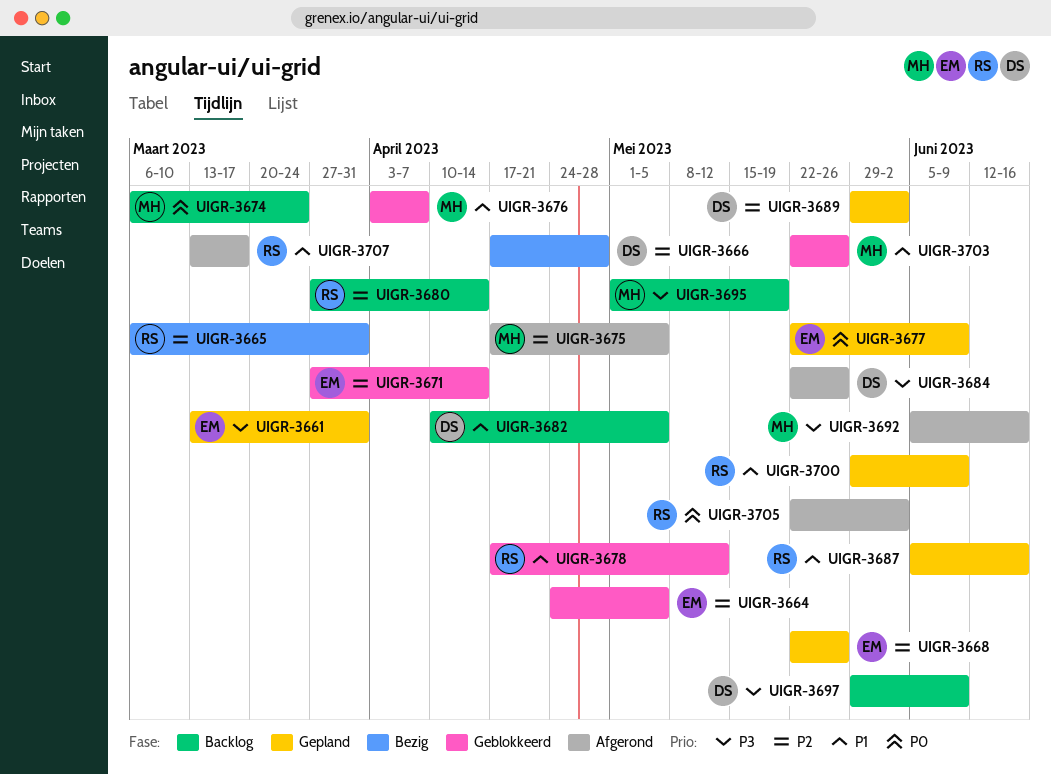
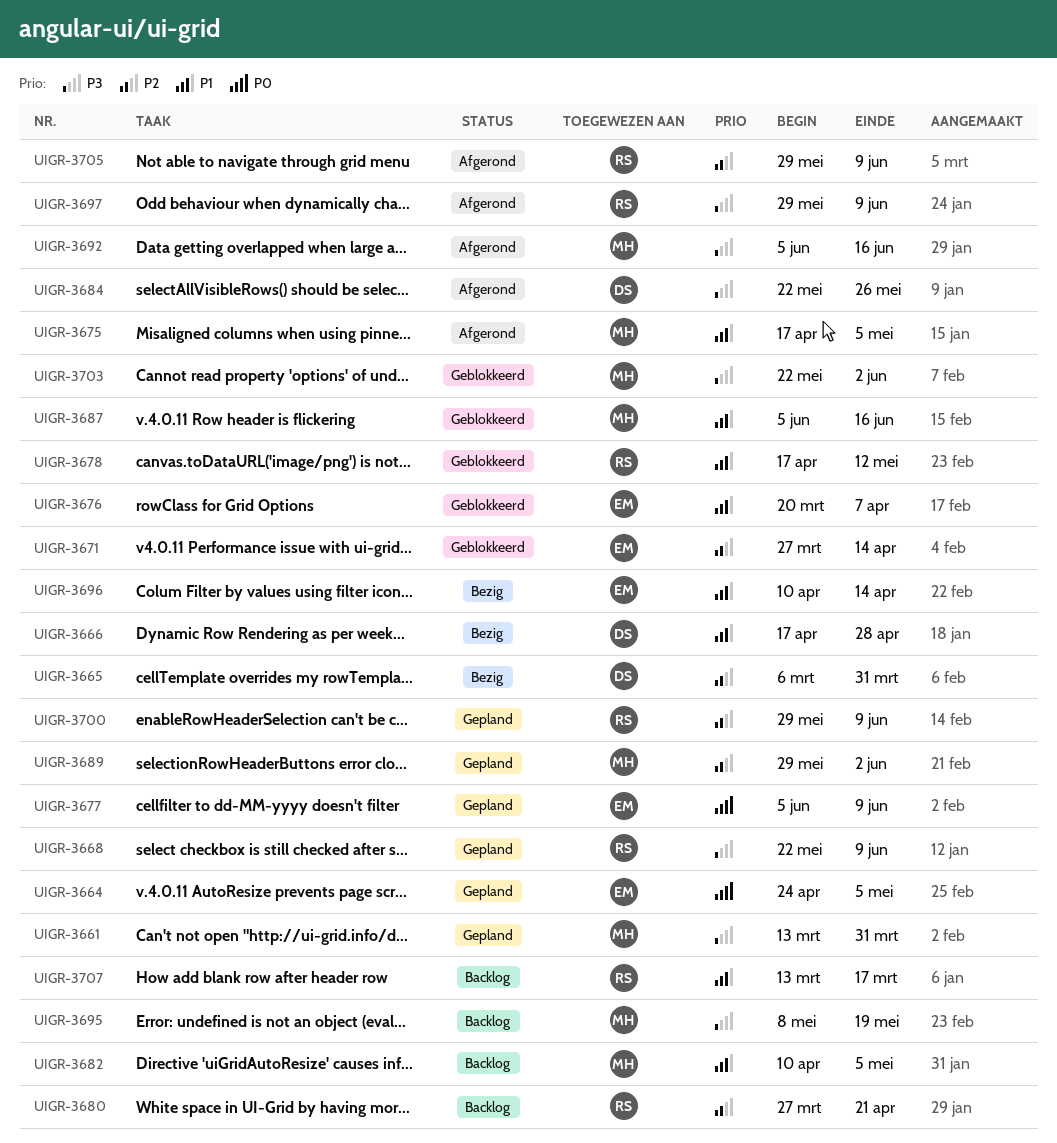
UIGR-3661, owner: EM -> MH
UIGR-3664, status: Geblokkeerd -> Gepland
UIGR-3664, priority: P2 -> P0
UIGR-3665, owner: RS -> DS
UIGR-3666, priority: P2 -> P1
UIGR-3668, owner: EM -> RS
UIGR-3668, priority: P2 -> P3
UIGR-3668, due: May 26 -> Jun 9
UIGR-3674: present -> none
UIGR-3675, priority: P2 -> P1
UIGR-3676, owner: MH -> EM
UIGR-3676, start: Apr 3 -> Mar 20
UIGR-3677, start: May 22 -> Jun 5
UIGR-3680, due: Apr 14 -> Apr 21
UIGR-3682, owner: DS -> MH
UIGR-3687, status: Gepland -> Geblokkeerd
UIGR-3687, owner: RS -> MH
UIGR-3689, owner: DS -> MH
UIGR-3695, start: May 1 -> May 8
UIGR-3696: none -> present
UIGR-3697, status: Backlog -> Afgerond
UIGR-3697, owner: DS -> RS
UIGR-3700, priority: P1 -> P2
UIGR-3703, priority: P1 -> P3
UIGR-3703, due: May 26 -> Jun 2
UIGR-3705, priority: P0 -> P2
UIGR-3705, start: May 22 -> May 29
UIGR-3705, due: Jun 2 -> Jun 9
UIGR-3707, status: Afgerond -> Backlog

